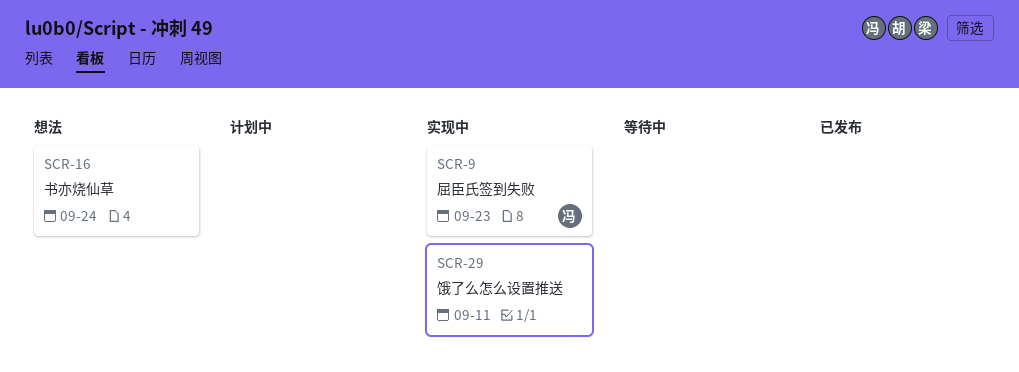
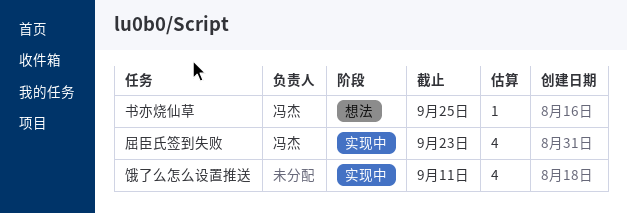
书亦烧仙草, owner: none -> 冯杰
书亦烧仙草, due: Sep 24 -> Sep 25

